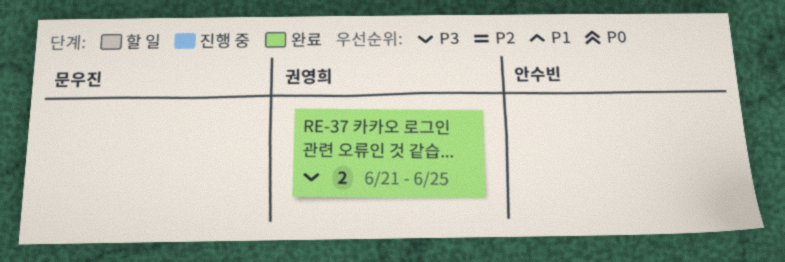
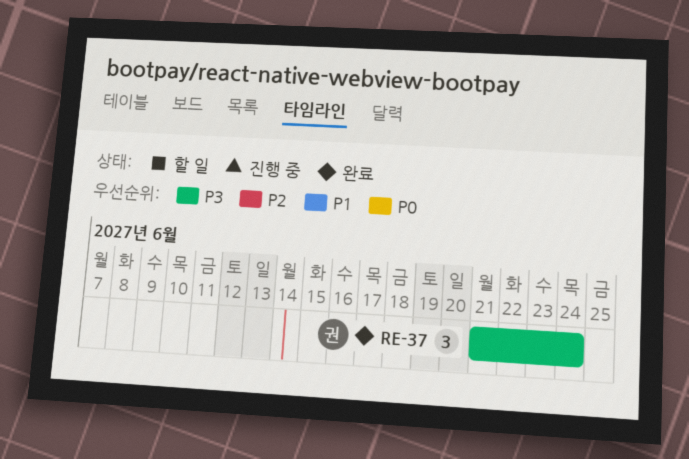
RE-37, estimate: 2 -> 3
RE-37, due: Jun 25 -> Jun 24

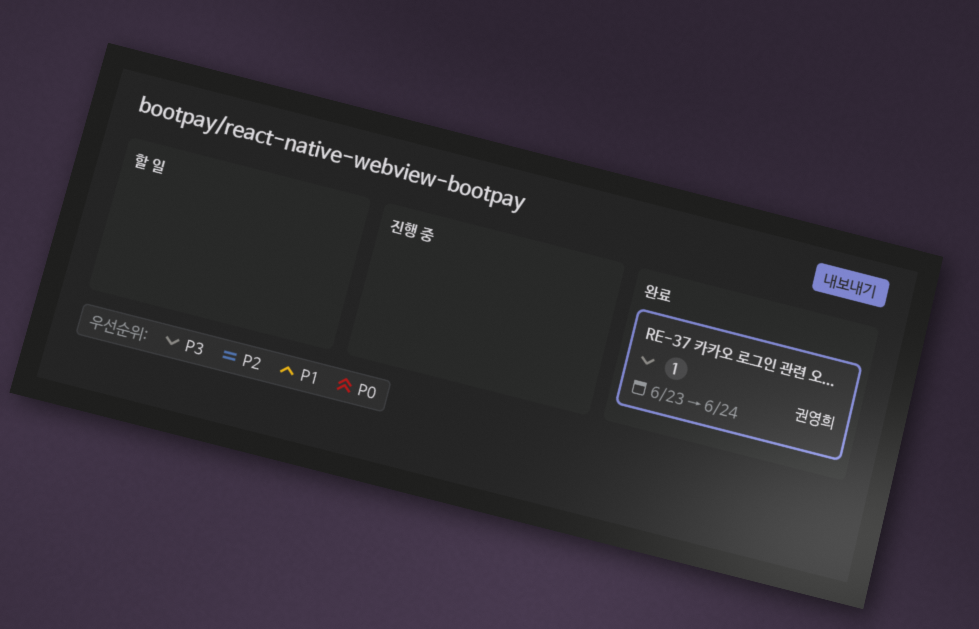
RE-37, estimate: 3 -> 1
RE-37, start: Jun 21 -> Jun 23

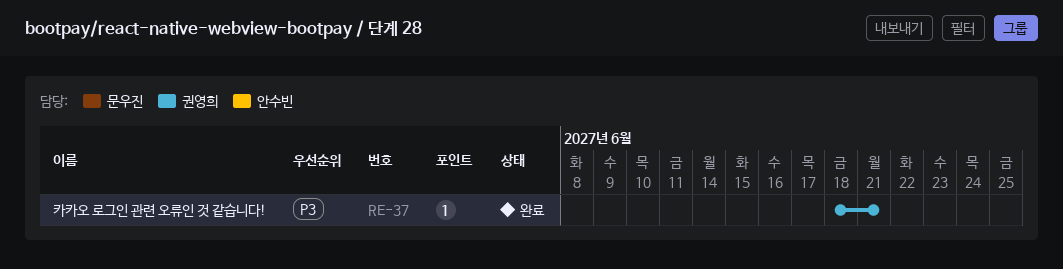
RE-37, start: Jun 23 -> Jun 18
RE-37, due: Jun 24 -> Jun 21

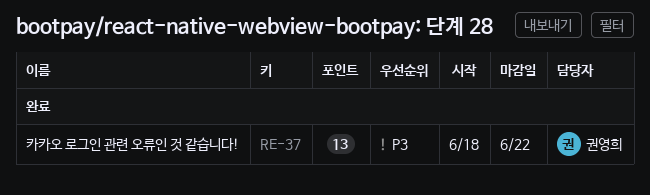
RE-37, estimate: 1 -> 13
RE-37, due: Jun 21 -> Jun 22

